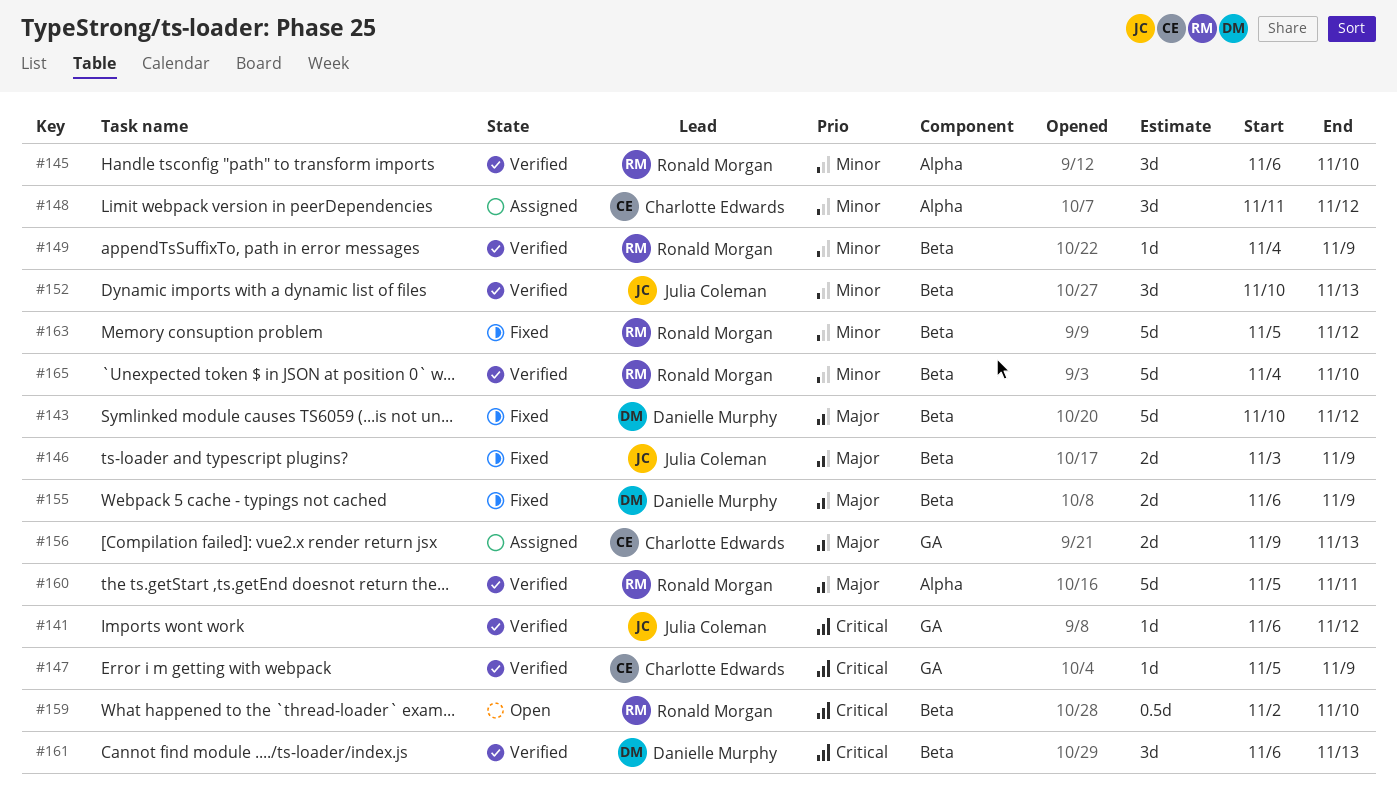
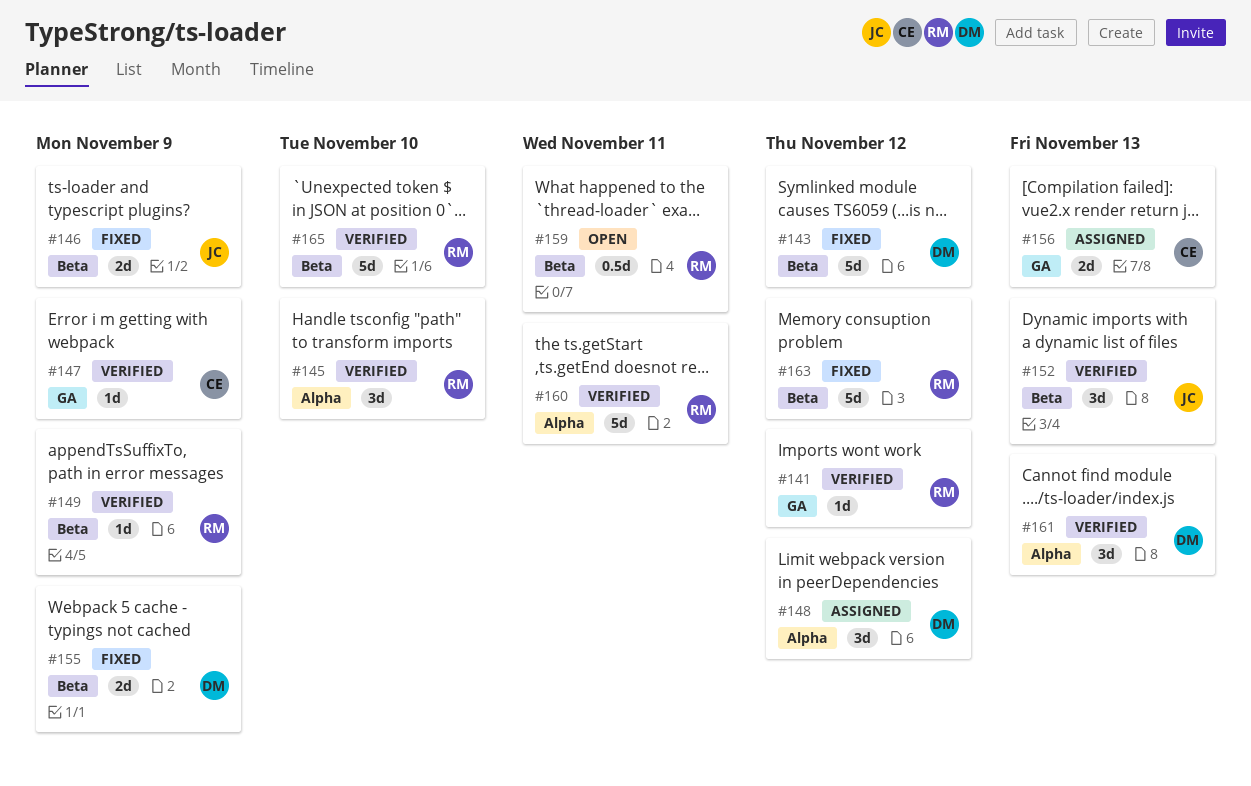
#141, owner: Julia Coleman -> Ronald Morgan
#148, owner: Charlotte Edwards -> Danielle Murphy
#159, due: Nov 10 -> Nov 11
#161, label: Beta -> Alpha

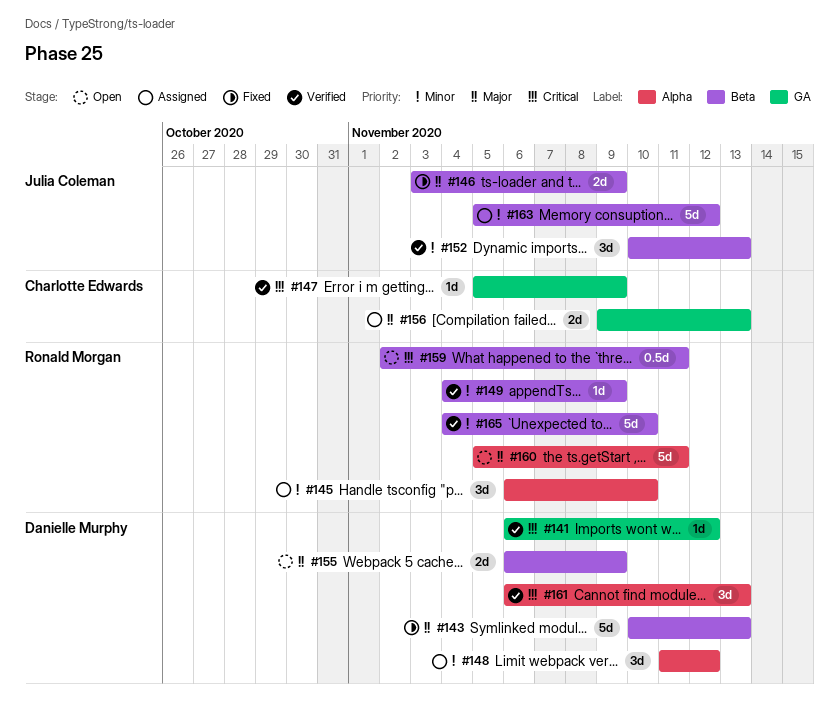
#141, owner: Ronald Morgan -> Danielle Murphy
#143, due: Nov 12 -> Nov 13
#145, status: Verified -> Assigned
#155, status: Fixed -> Open
#160, status: Verified -> Open
#163, status: Fixed -> Assigned
#163, owner: Ronald Morgan -> Julia Coleman

